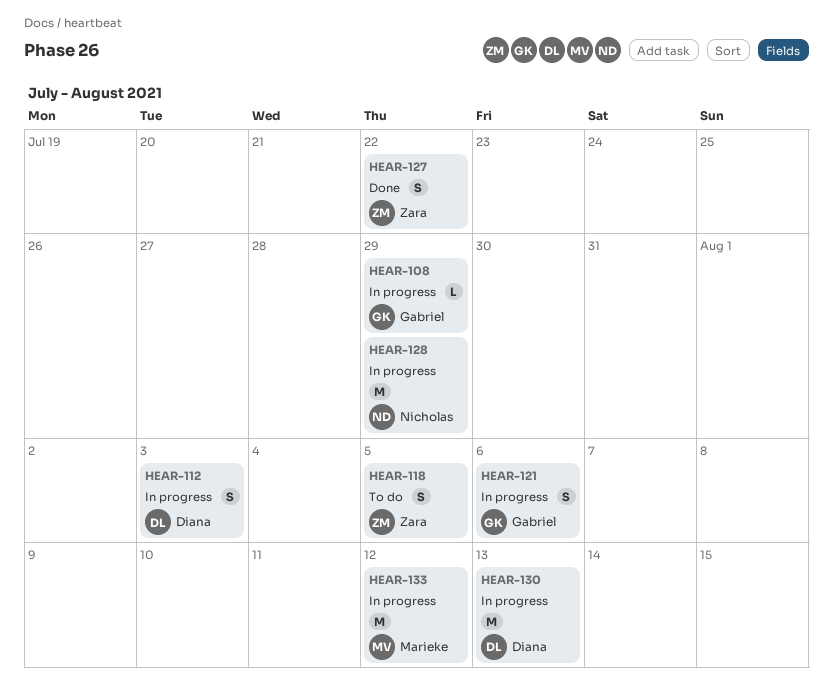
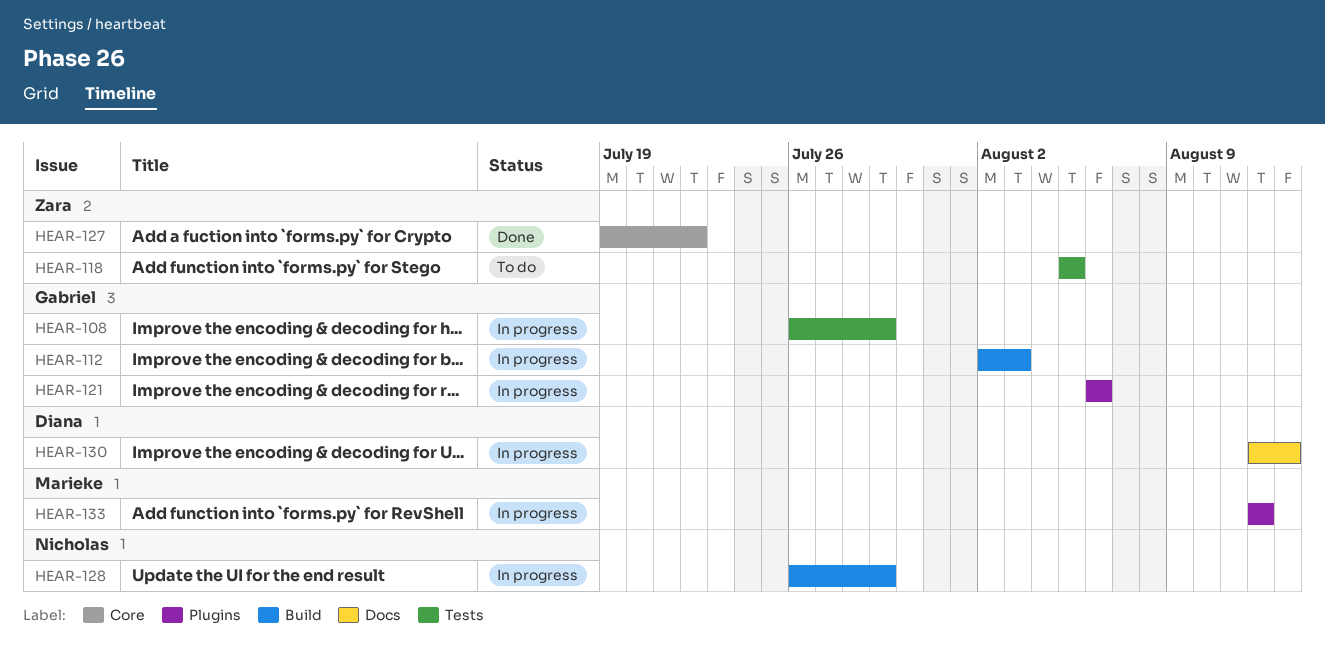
HEAR-112, owner: Diana -> Gabriel

